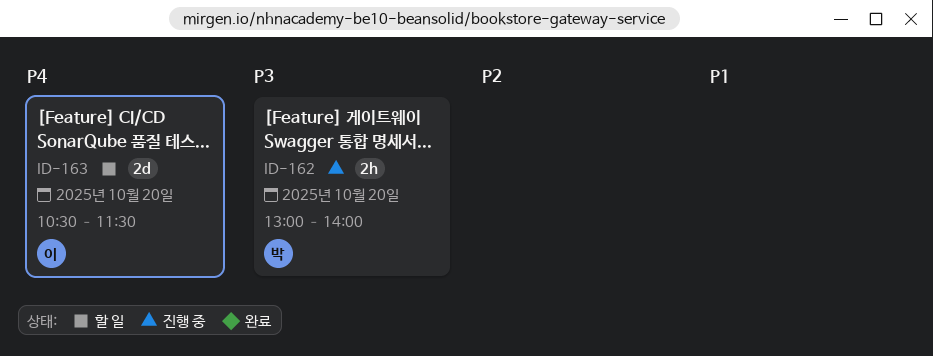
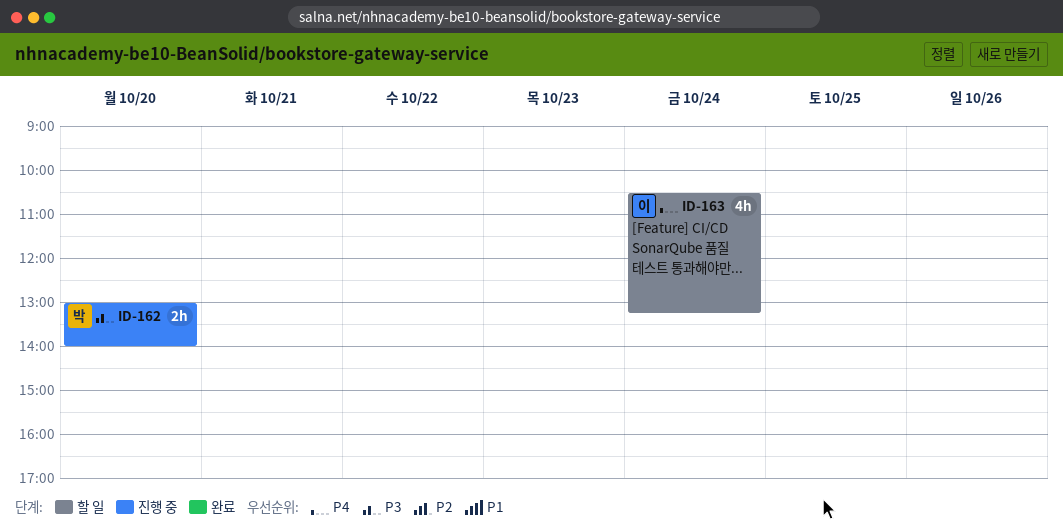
ID-163, estimate: 2d -> 4h
ID-163, day: Oct 20 -> Oct 24
ID-163, ends: 11:30 -> 13:15

